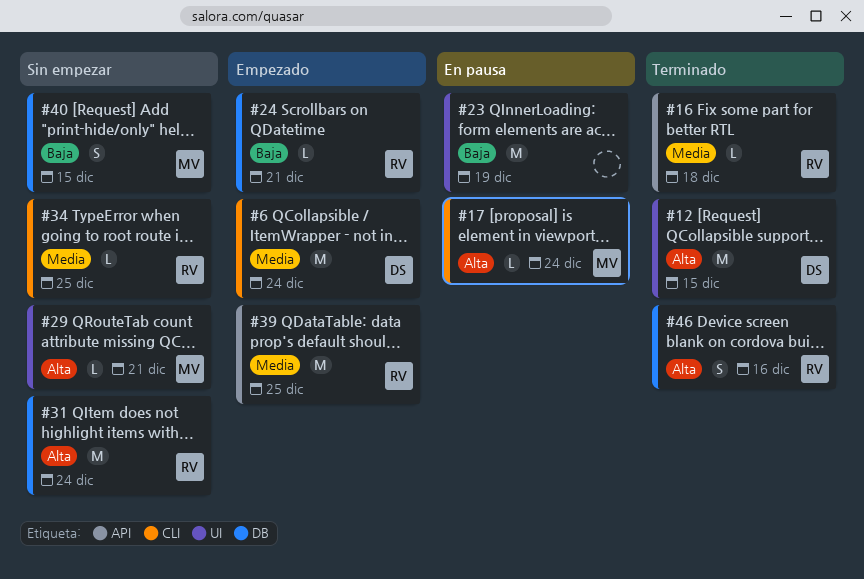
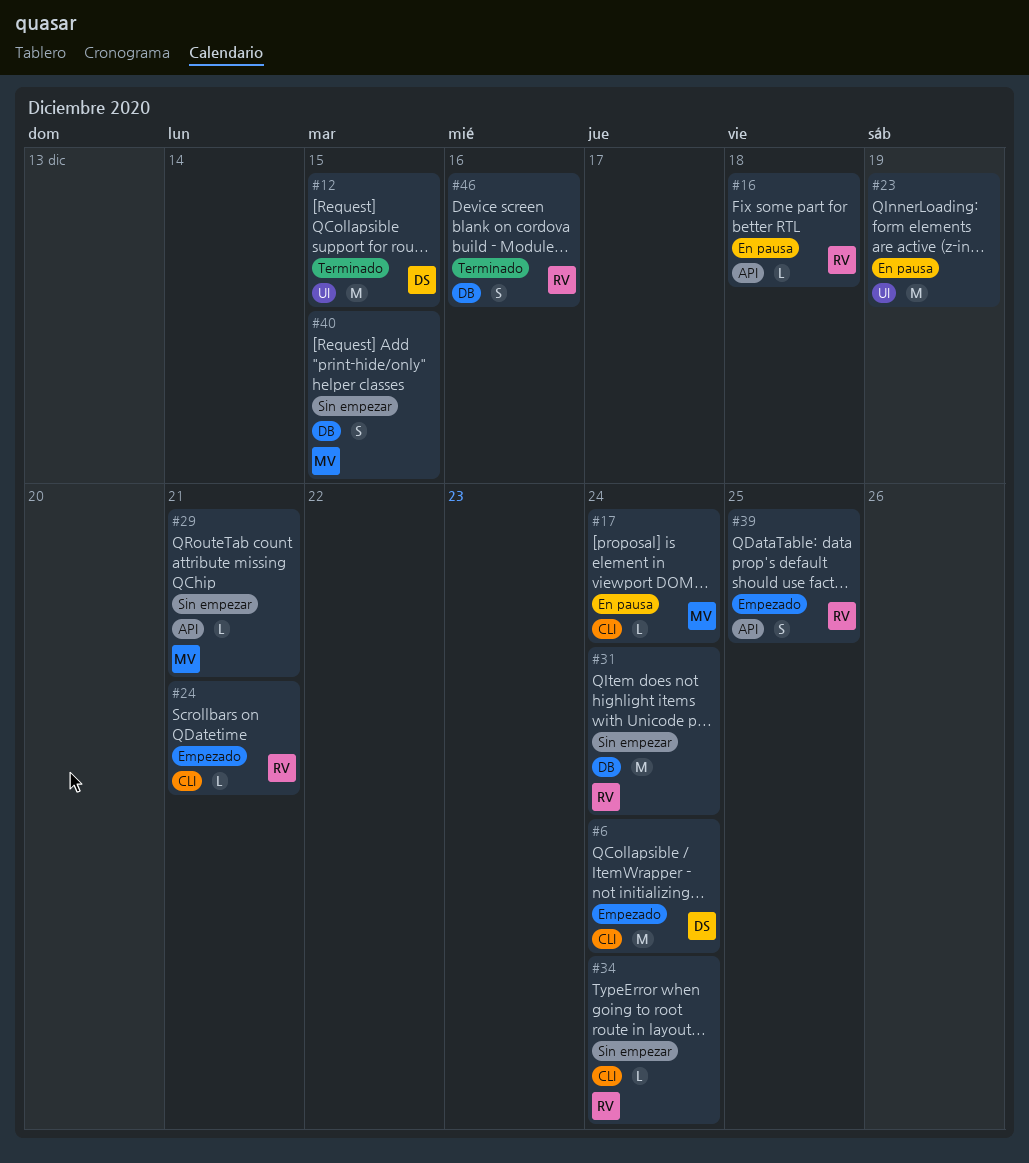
#16, status: Terminado -> En pausa
#24, label: DB -> CLI
#29, label: UI -> API
#34, due: Dec 25 -> Dec 24
#39, estimate: M -> S

